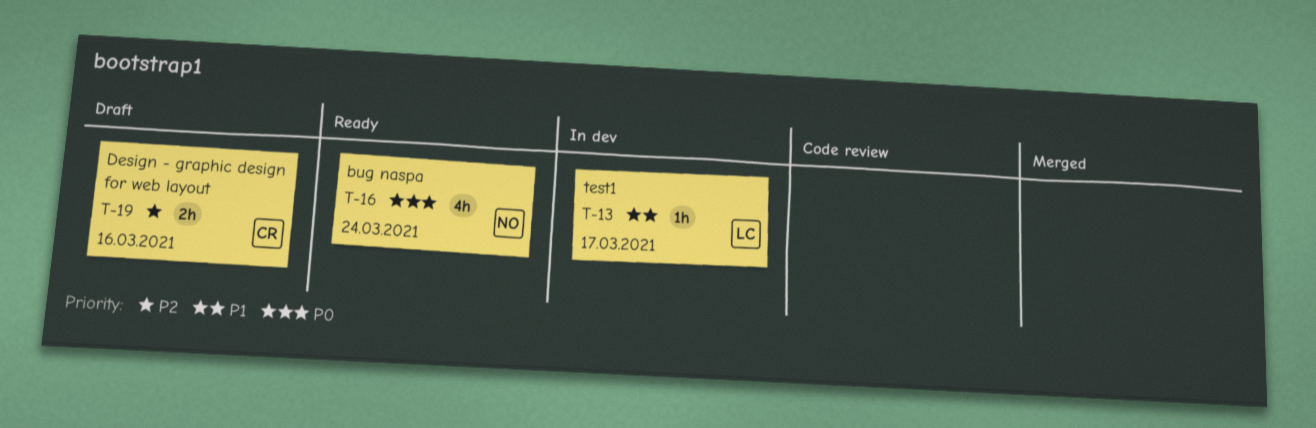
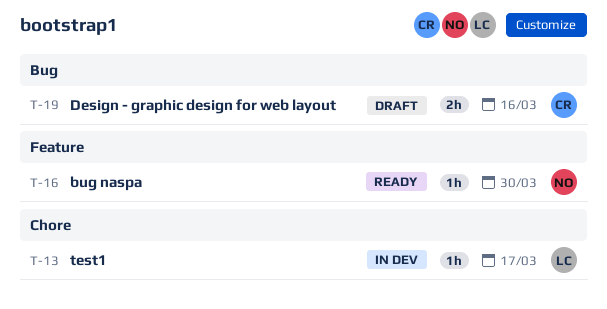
T-16, estimate: 4h -> 1h
T-16, due: Mar 24 -> Mar 30

